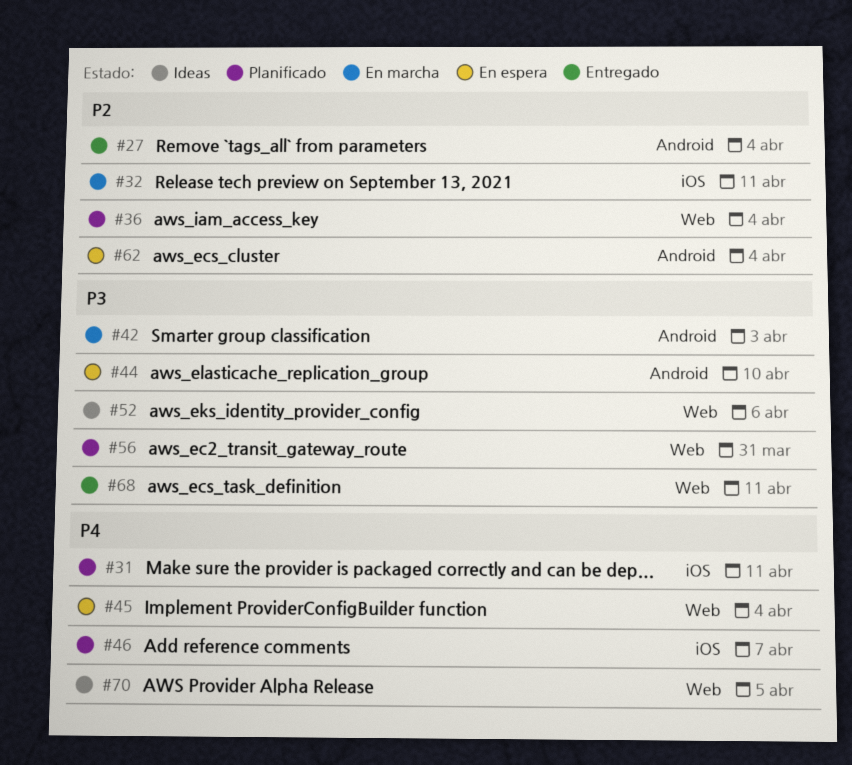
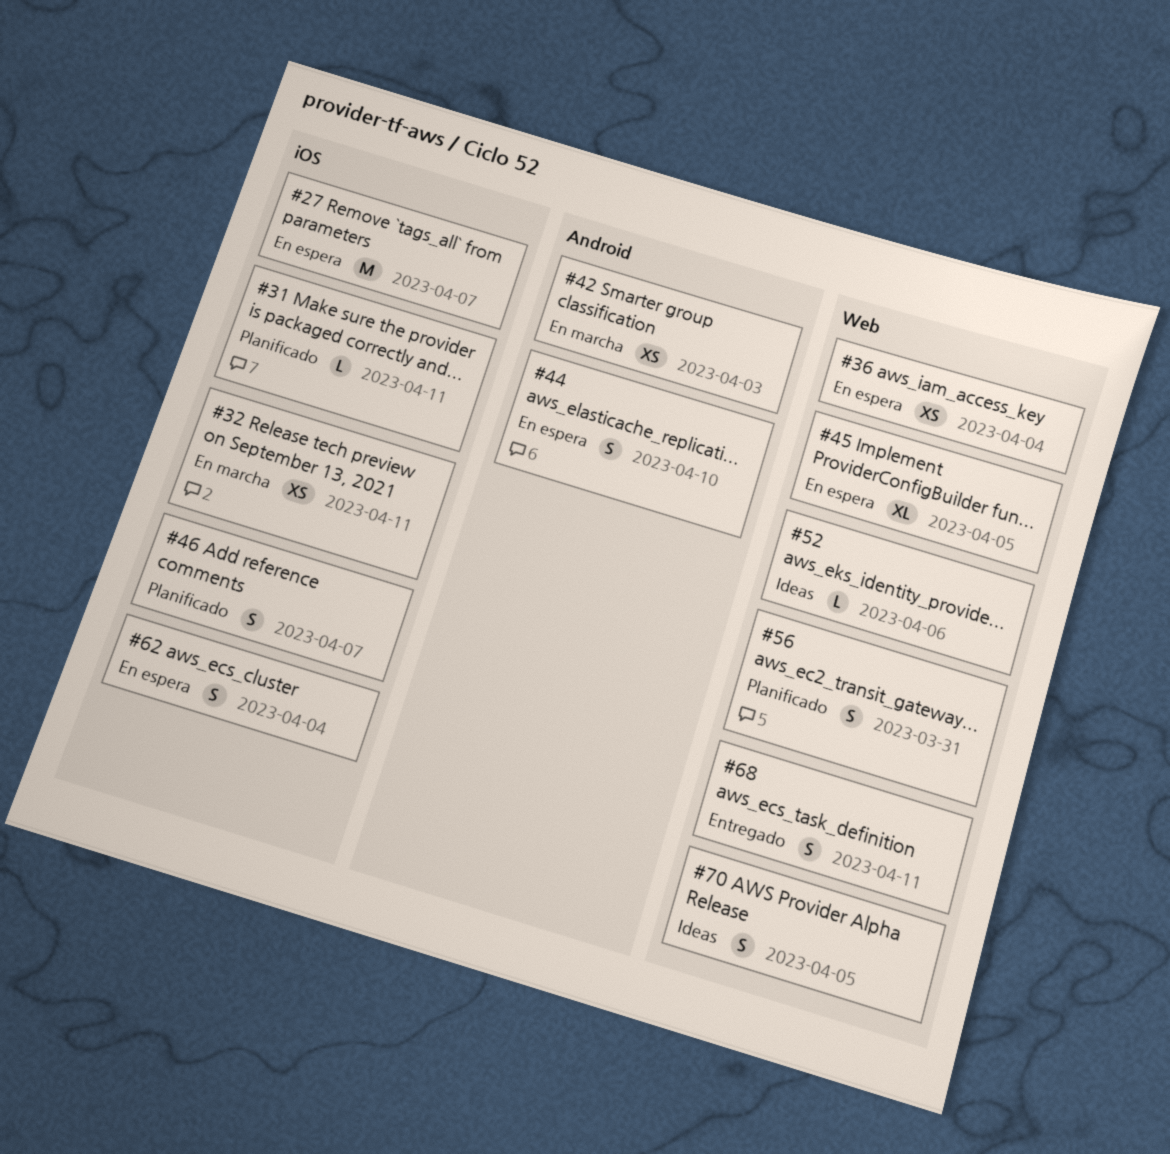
#27, status: Entregado -> En espera
#27, label: Android -> iOS
#27, due: Apr 4 -> Apr 7
#36, status: Planificado -> En espera
#45, due: Apr 4 -> Apr 5
#62, label: Android -> iOS

